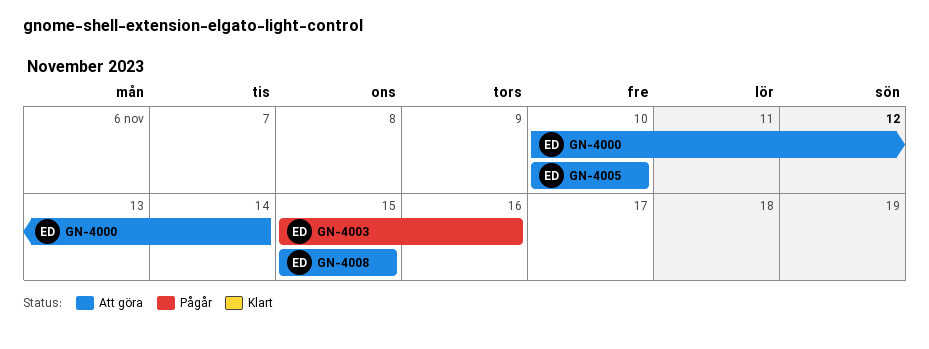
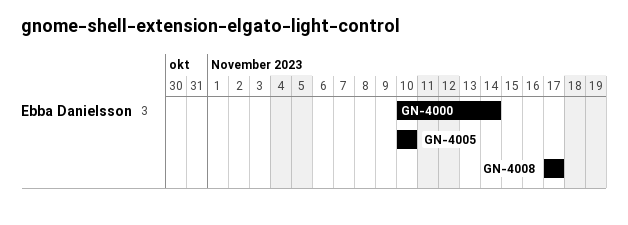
GN-4003: present -> none
GN-4008, start: Nov 15 -> Nov 17
GN-4008, due: Nov 15 -> Nov 17

